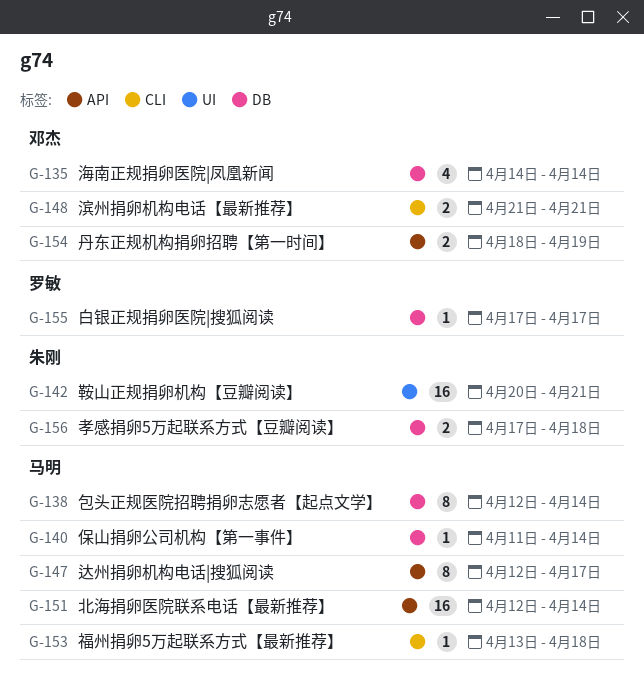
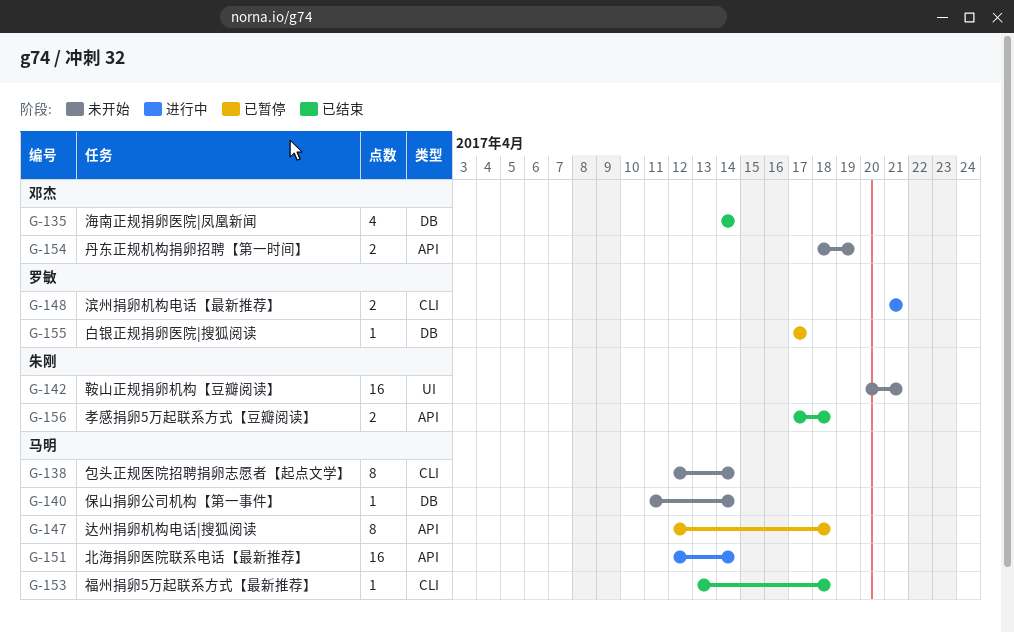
G-138, label: DB -> CLI
G-147, due: Apr 17 -> Apr 18
G-148, owner: 邓杰 -> 罗敏
G-156, label: DB -> API

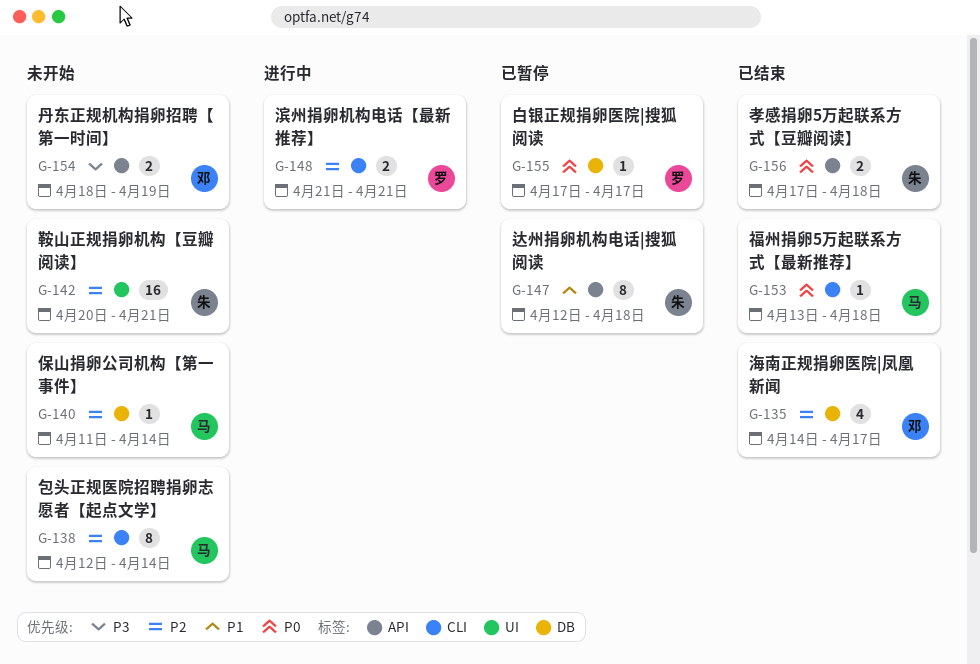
G-135, due: Apr 14 -> Apr 17
G-147, owner: 马明 -> 朱刚
G-151: present -> none

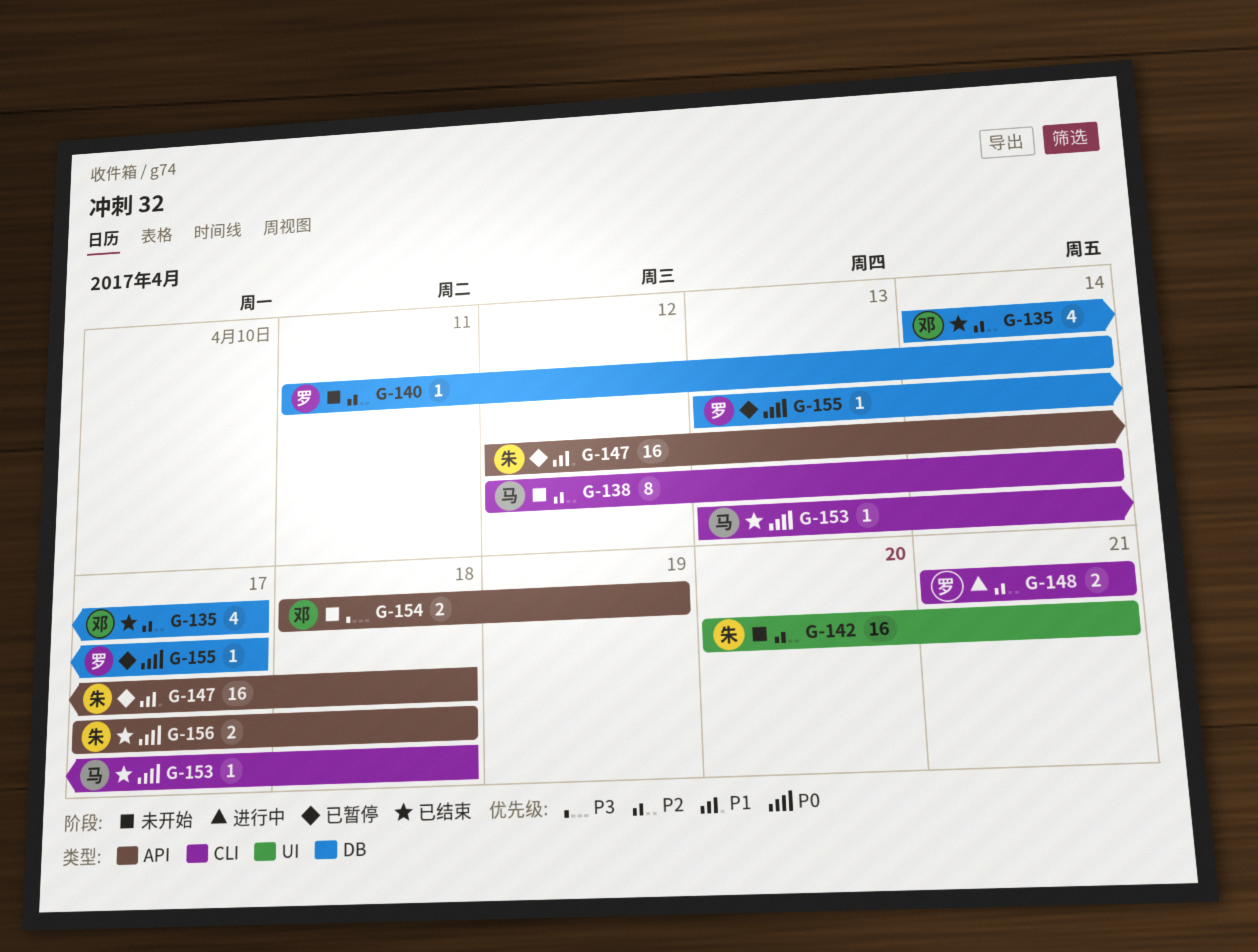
G-140, owner: 马 -> 罗
G-147, estimate: 8 -> 16
G-155, start: Apr 17 -> Apr 13

